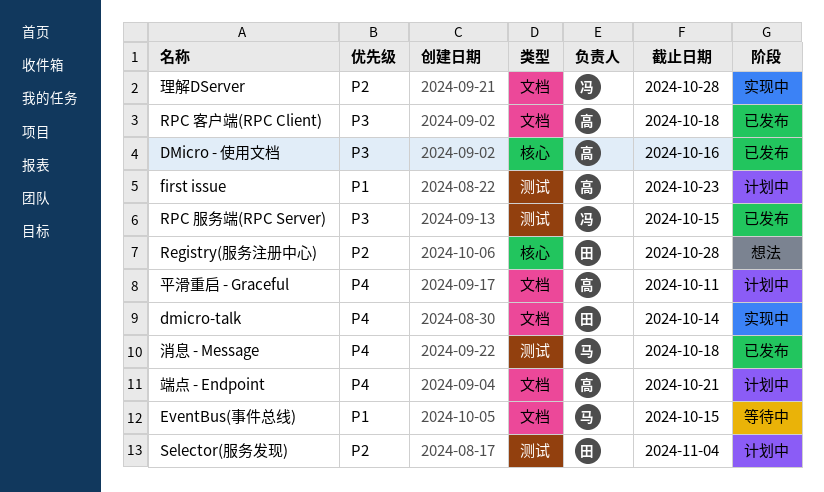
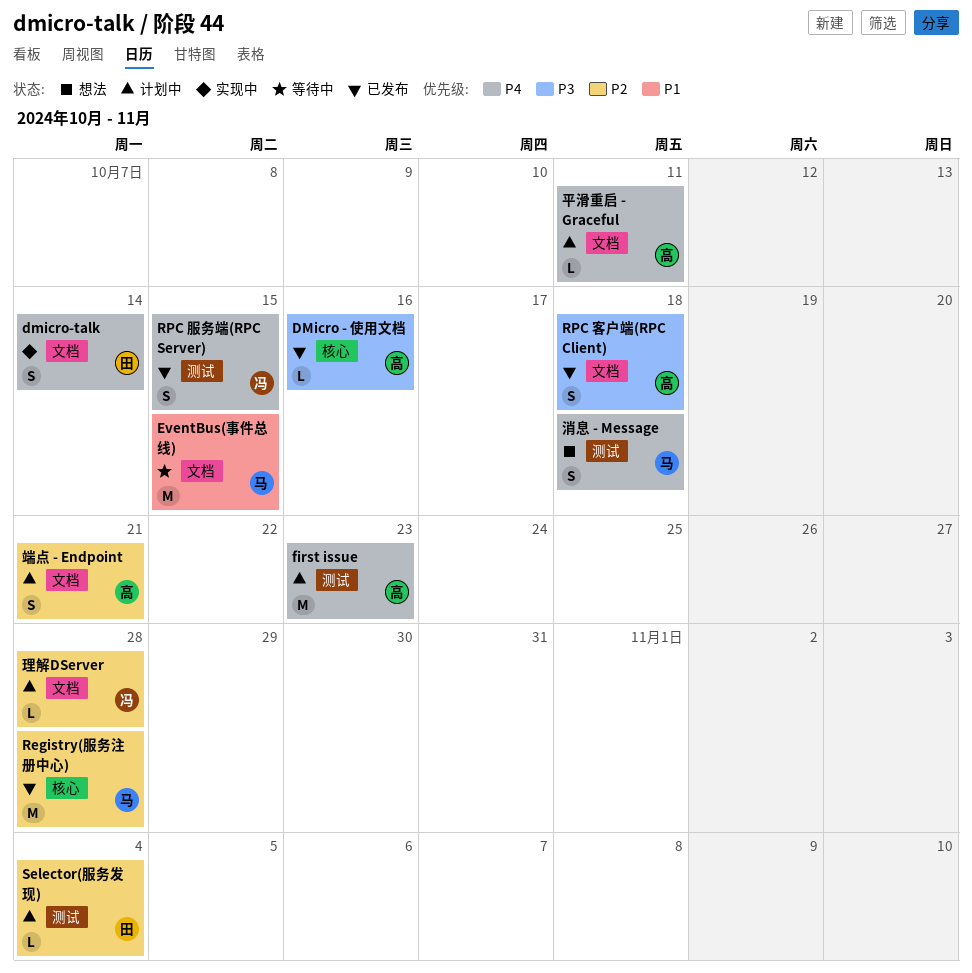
first issue, priority: P1 -> P4
Registry(服务注册中心), status: 想法 -> 已发布
Registry(服务注册中心), owner: 田 -> 马
RPC 服务端(RPC Server), priority: P3 -> P4
消息 - Message, status: 已发布 -> 想法
理解DServer, status: 实现中 -> 计划中
端点 - Endpoint, priority: P4 -> P2

